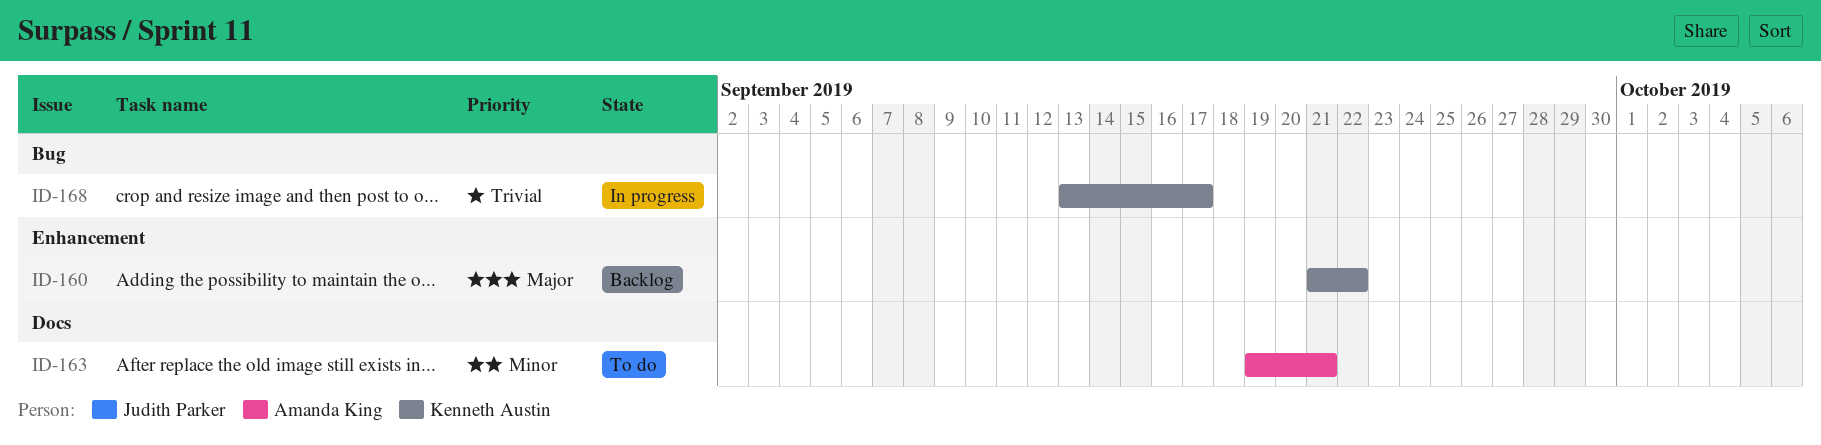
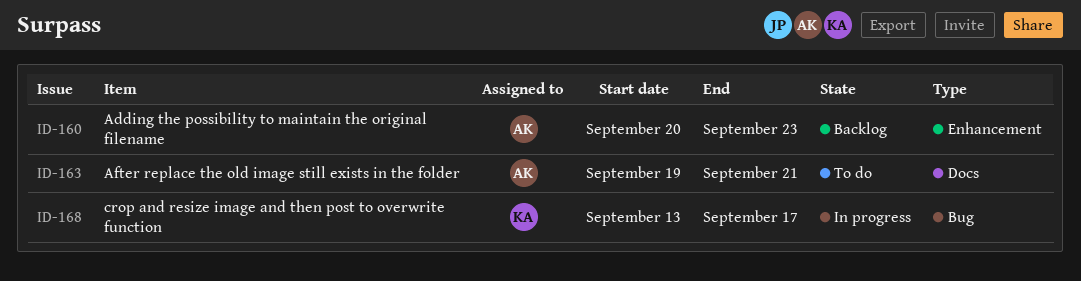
ID-160, owner: Kenneth Austin -> Amanda King
ID-160, start: Sep 21 -> Sep 20
ID-160, due: Sep 22 -> Sep 23

